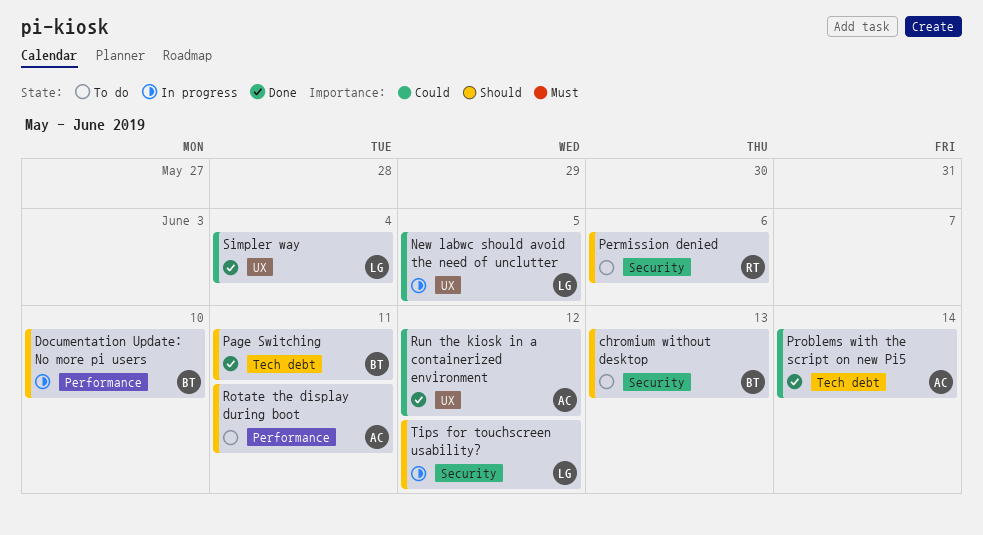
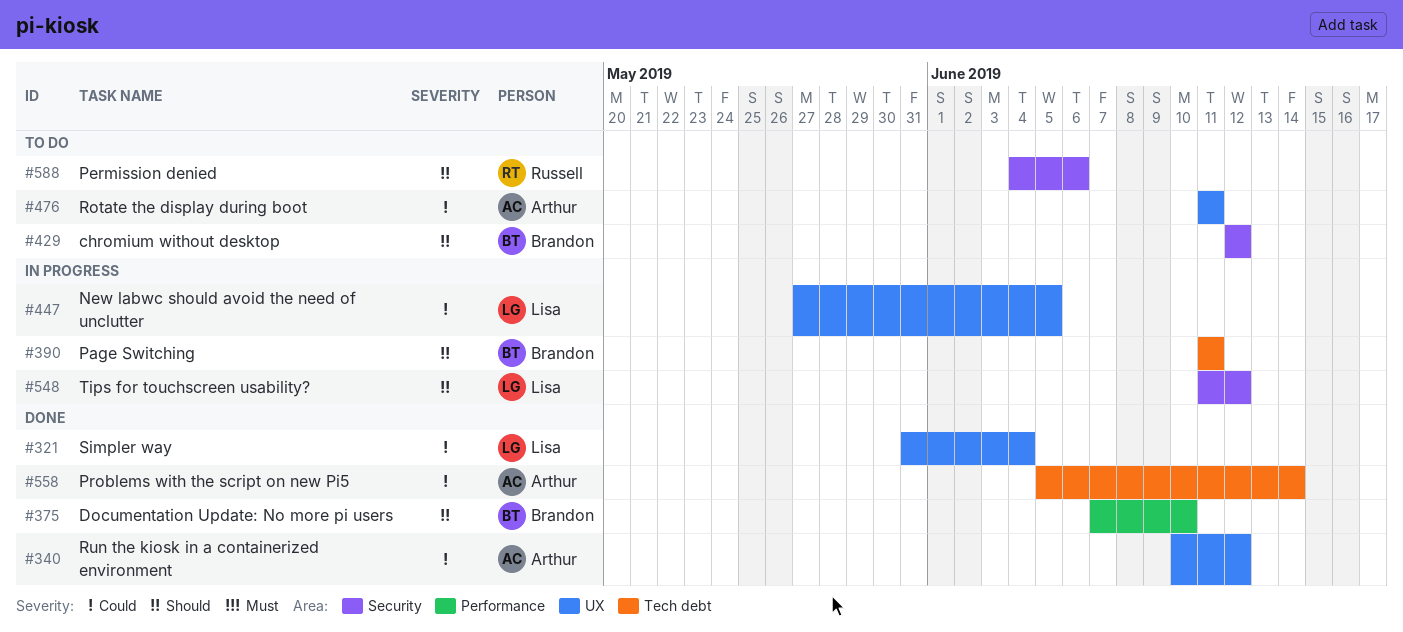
chromium without desktop, due: Jun 13 -> Jun 12
Documentation Update: No more pi users, status: In progress -> Done
Page Switching, status: Done -> In progress
Rotate the display during boot, priority: Should -> Could
Rotate the display during boot, label: Performance -> UX

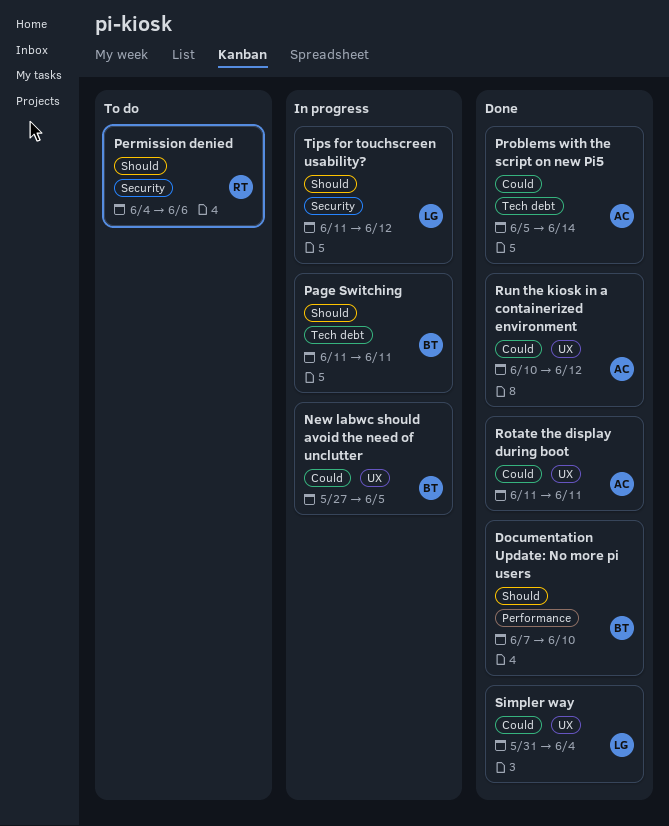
chromium without desktop: present -> none
New labwc should avoid the need of unclutter, owner: Lisa -> Brandon
Rotate the display during boot, status: To do -> Done

